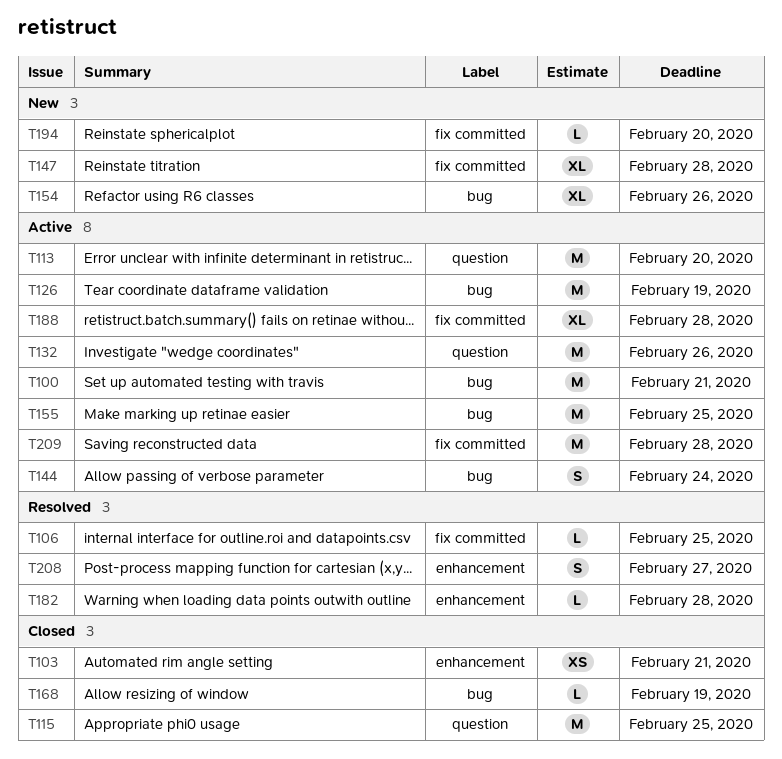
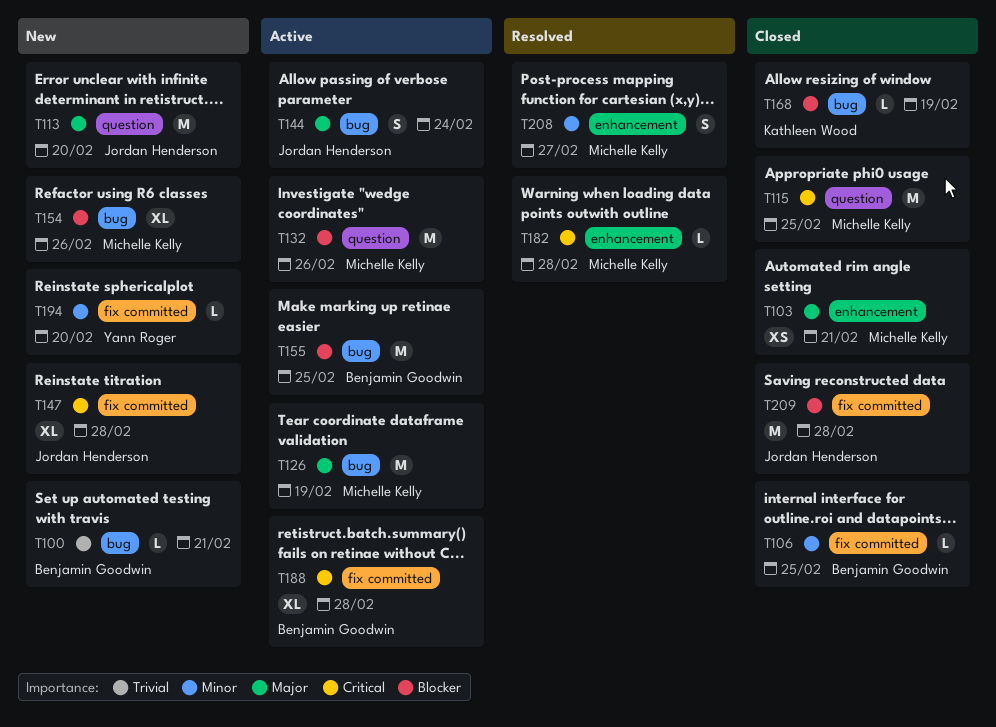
T100, status: Active -> New
T100, estimate: M -> L
T106, status: Resolved -> Closed
T113, status: Active -> New
T209, status: Active -> Closed

